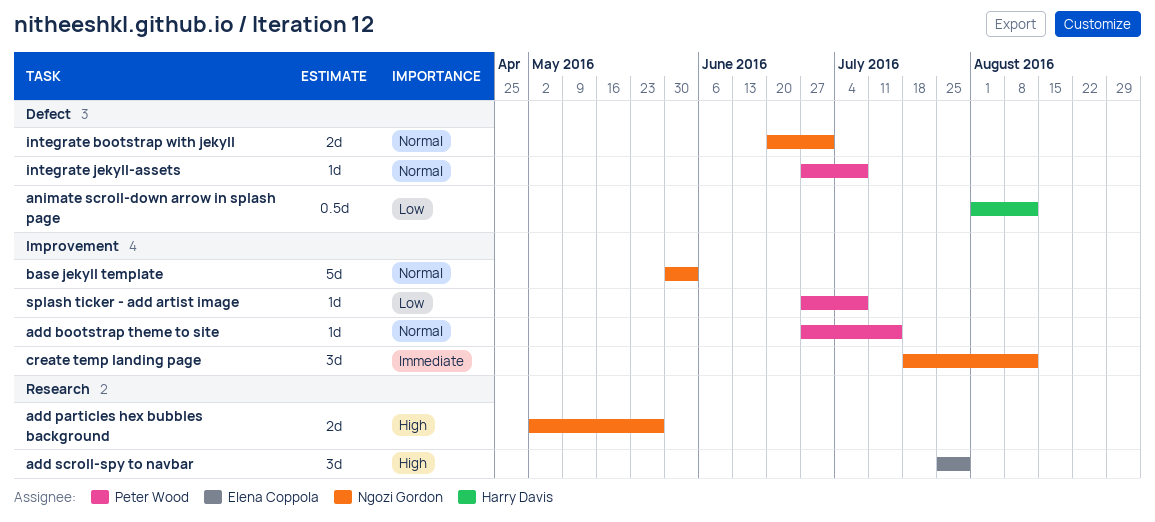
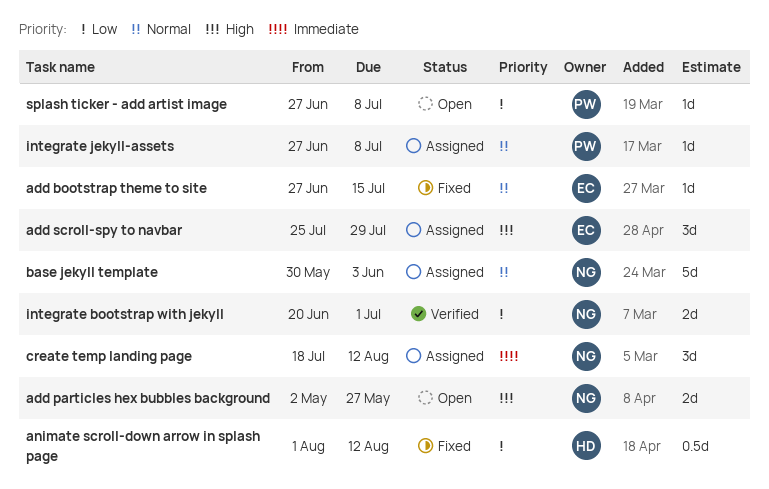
add bootstrap theme to site, owner: Peter Wood -> Elena Coppola
integrate bootstrap with jekyll, priority: Normal -> Low

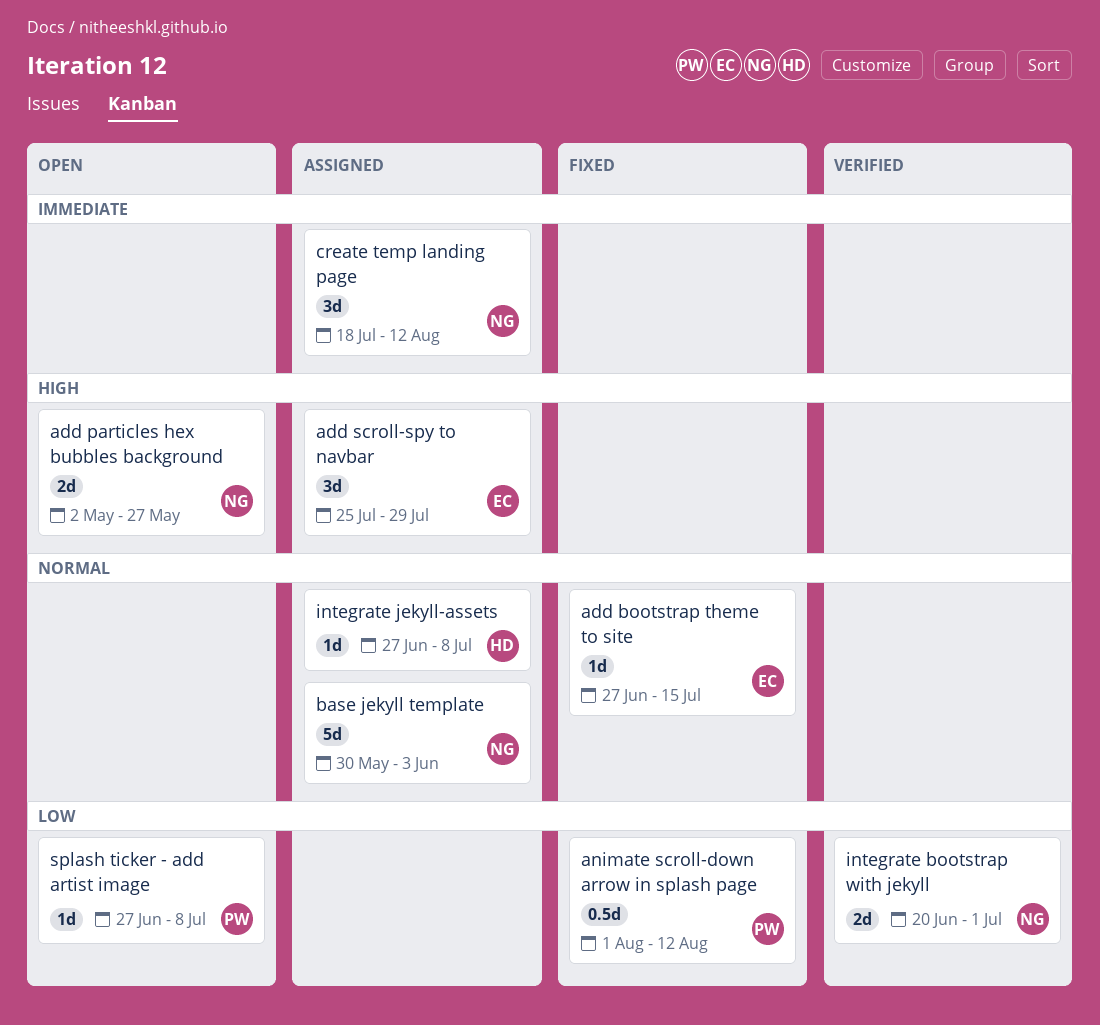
animate scroll-down arrow in splash page, owner: HD -> PW
integrate jekyll-assets, owner: PW -> HD

